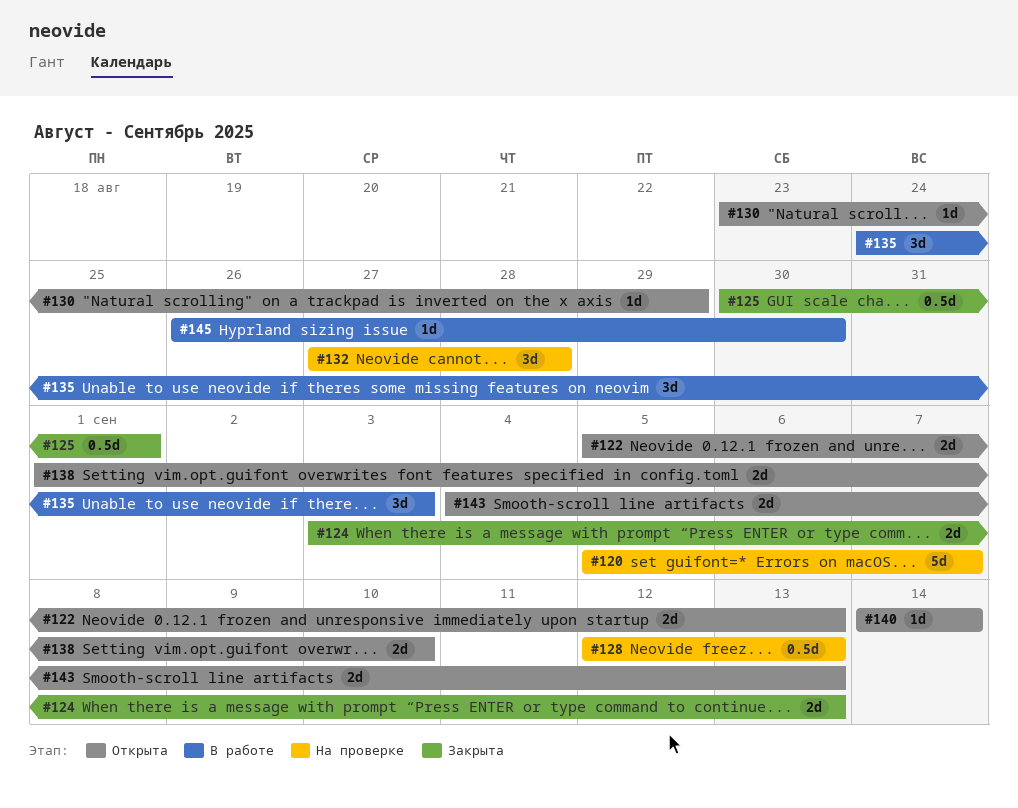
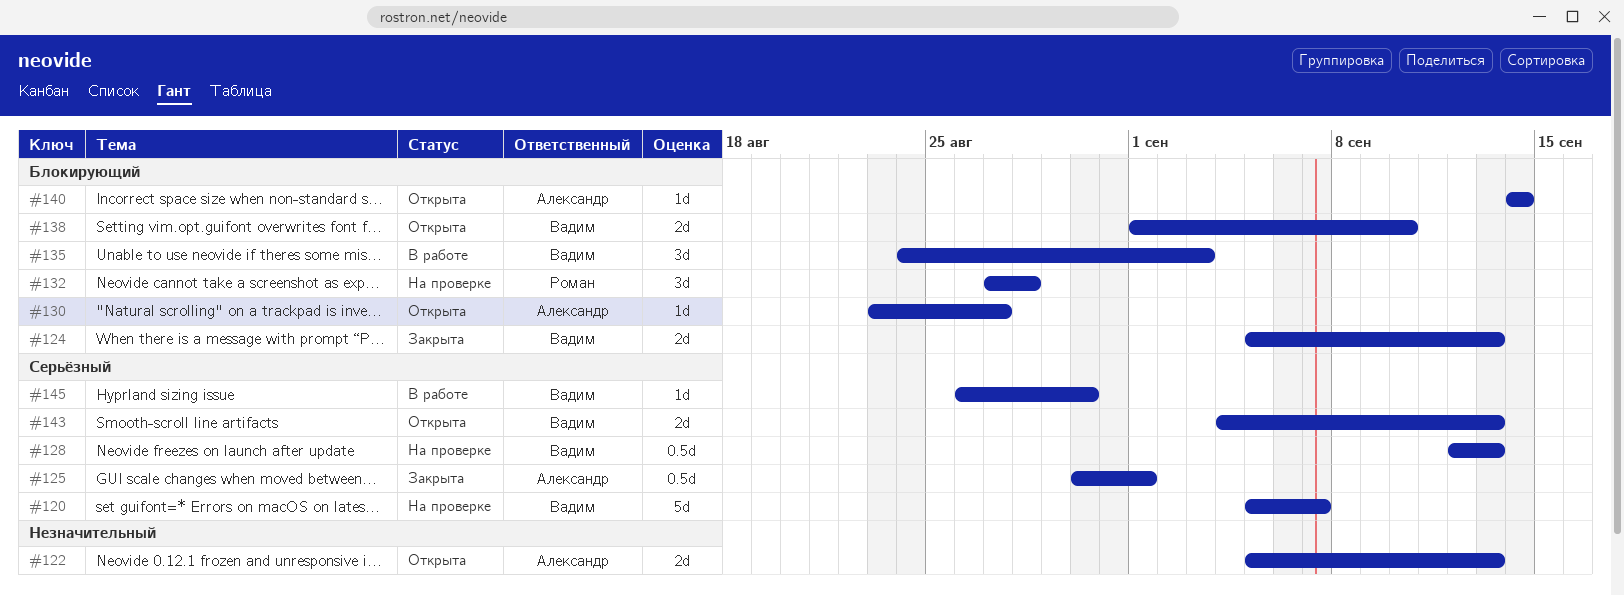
#124, start: Sep 3 -> Sep 5
#130, due: Aug 29 -> Aug 27

